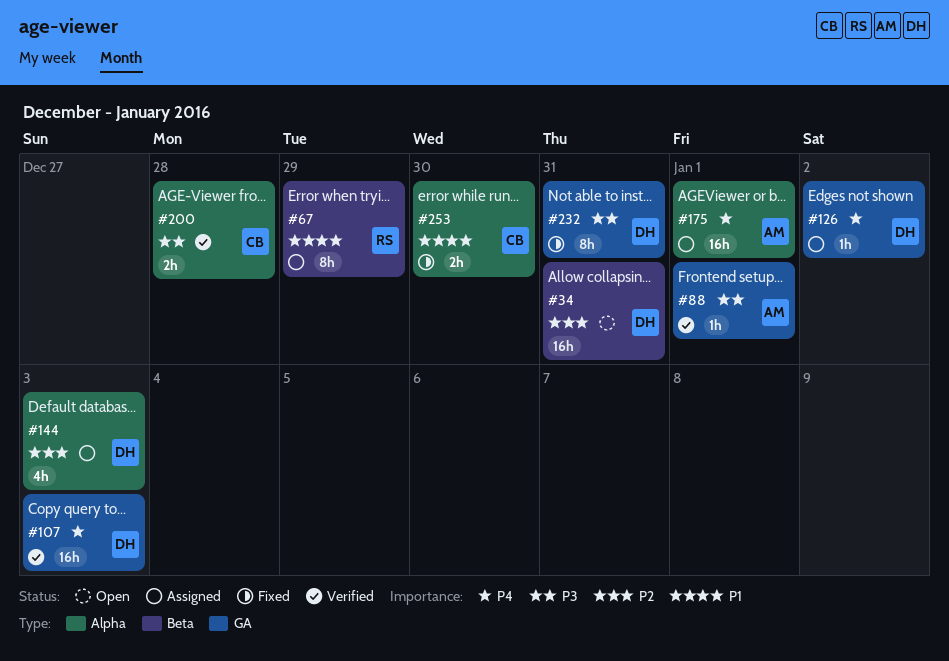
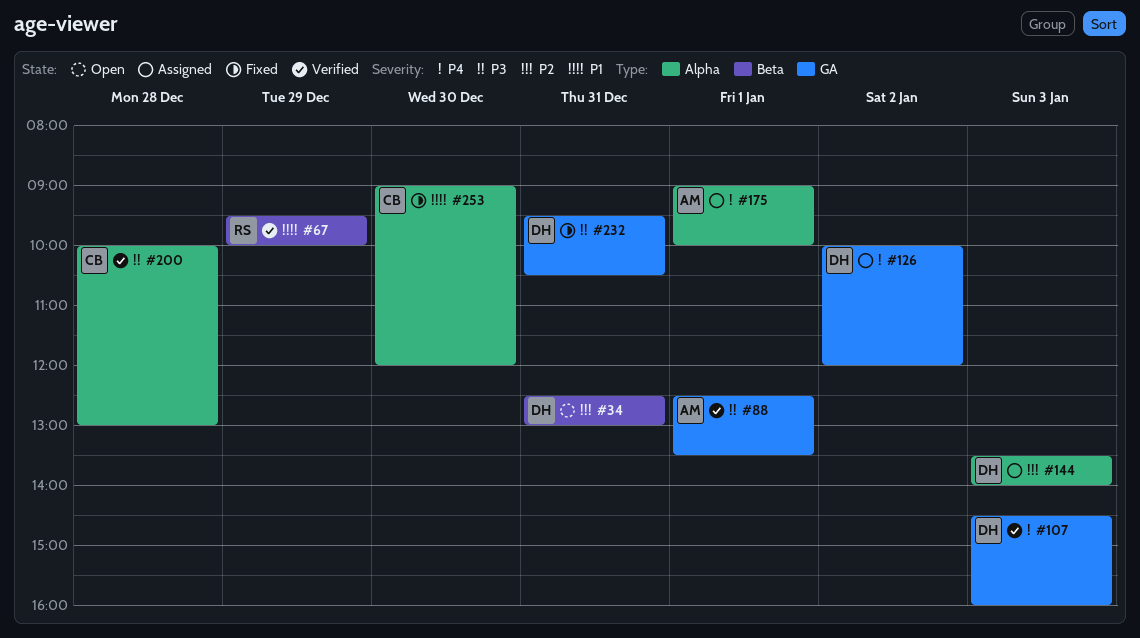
#67, status: Assigned -> Verified

